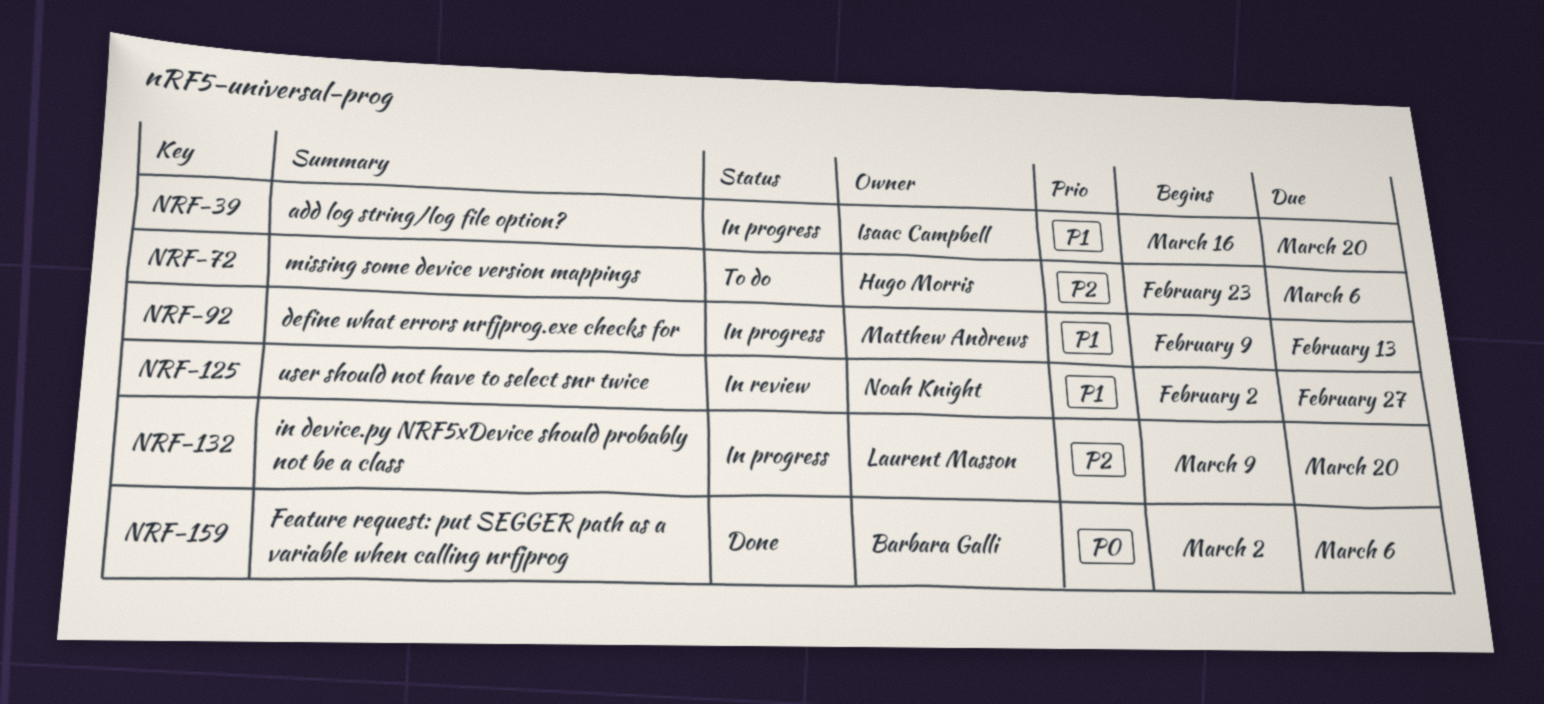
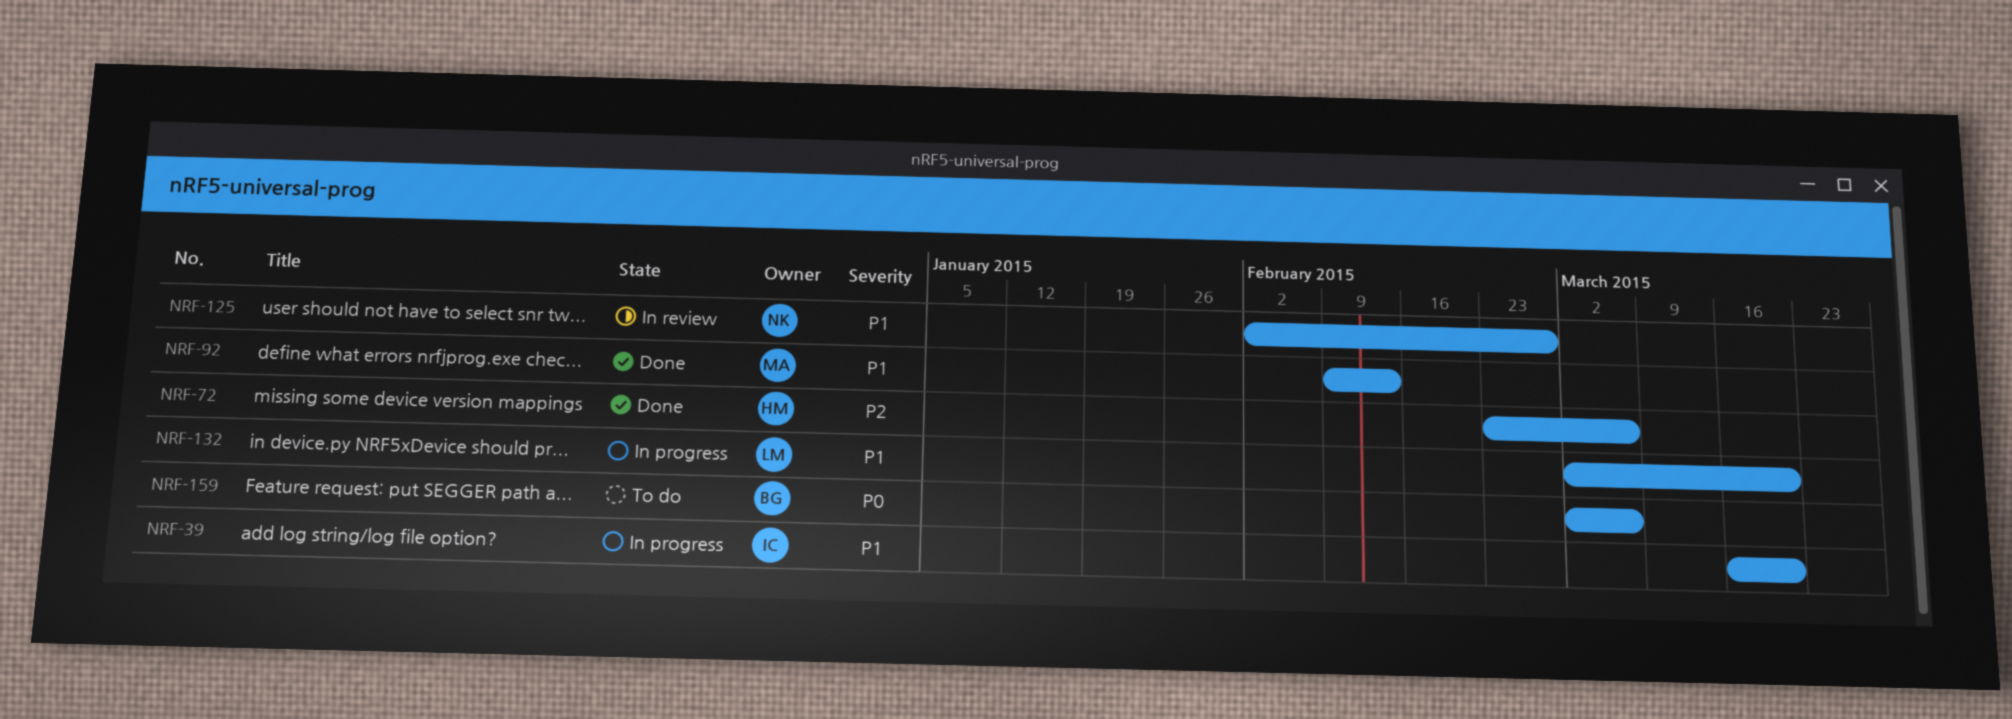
NRF-72, status: To do -> Done
NRF-92, status: In progress -> Done
NRF-132, priority: P2 -> P1
NRF-132, start: Mar 9 -> Mar 2
NRF-159, status: Done -> To do

